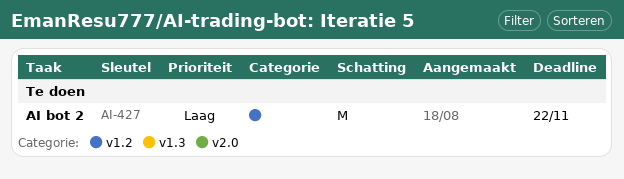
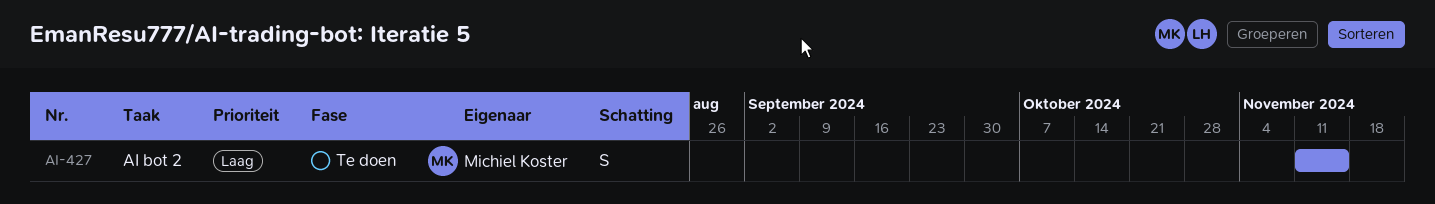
AI-427, estimate: M -> S
AI-427, due: Nov 22 -> Nov 15

